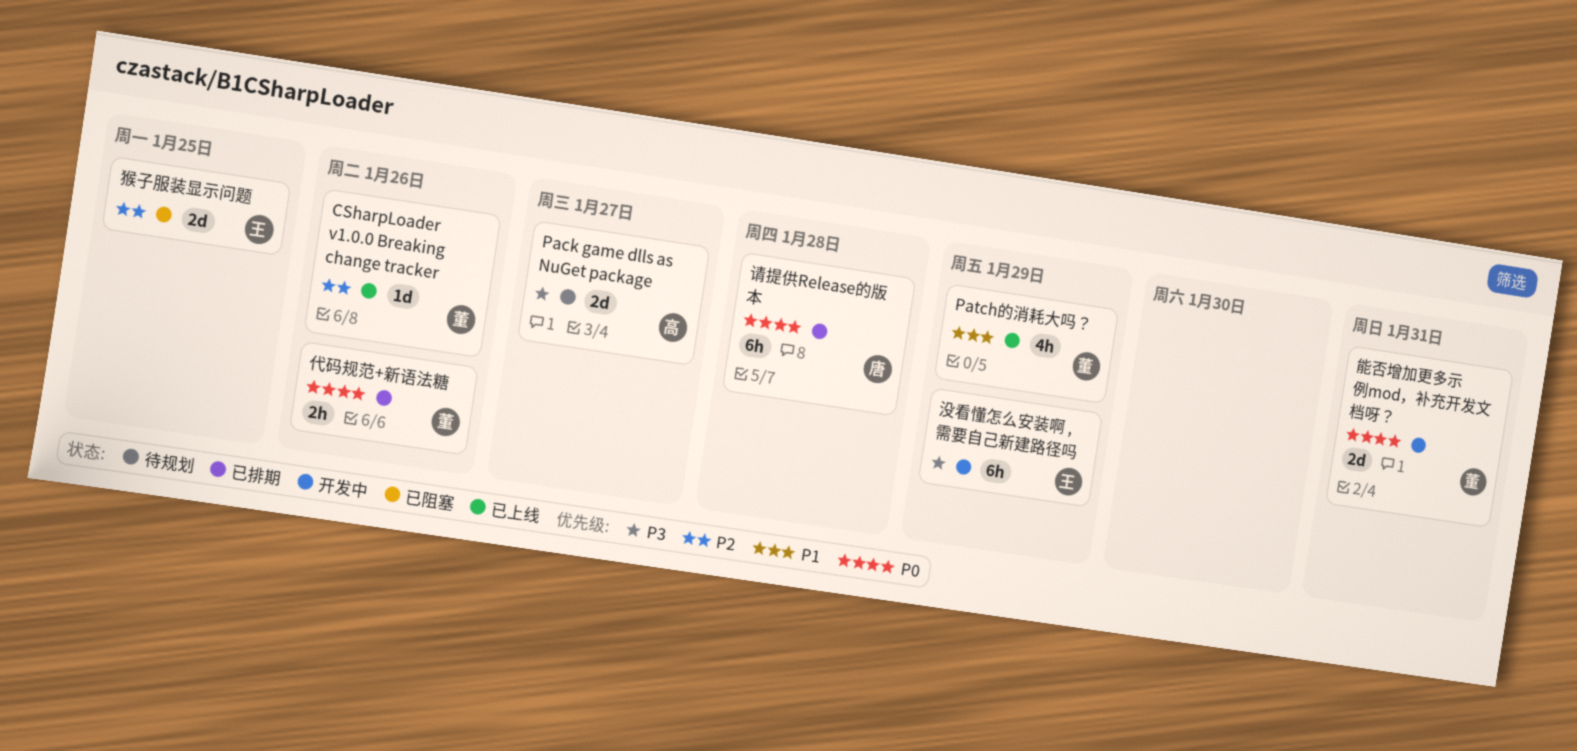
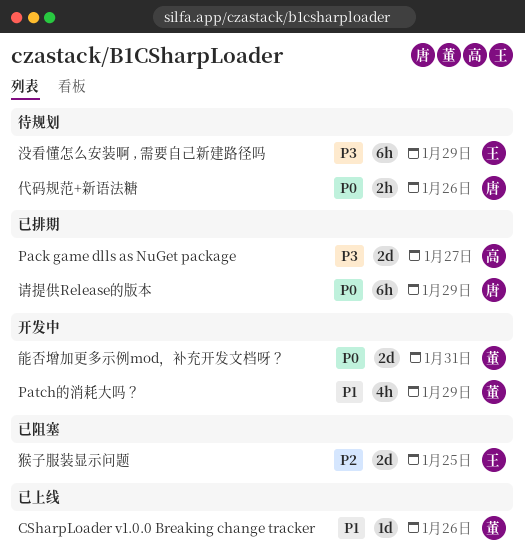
CSharpLoader v1.0.0 Breaking change tracker, priority: P2 -> P1
Pack game dlls as NuGet package, status: 待规划 -> 已排期
Patch的消耗大吗？, status: 已上线 -> 开发中
代码规范+新语法糖, status: 已排期 -> 待规划
代码规范+新语法糖, owner: 董 -> 唐
没看懂怎么安装啊 , 需要自己新建路径吗, status: 开发中 -> 待规划
请提供Release的版本, due: Jan 28 -> Jan 29

